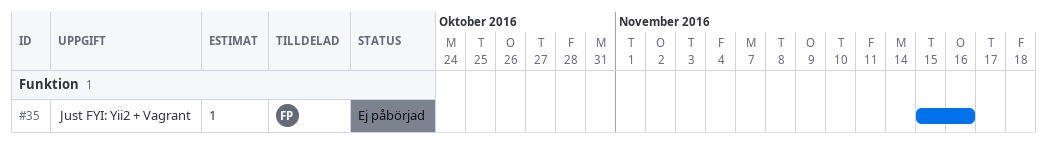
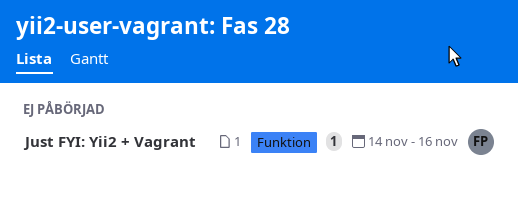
Just FYI: Yii2 + Vagrant, start: Nov 15 -> Nov 14

